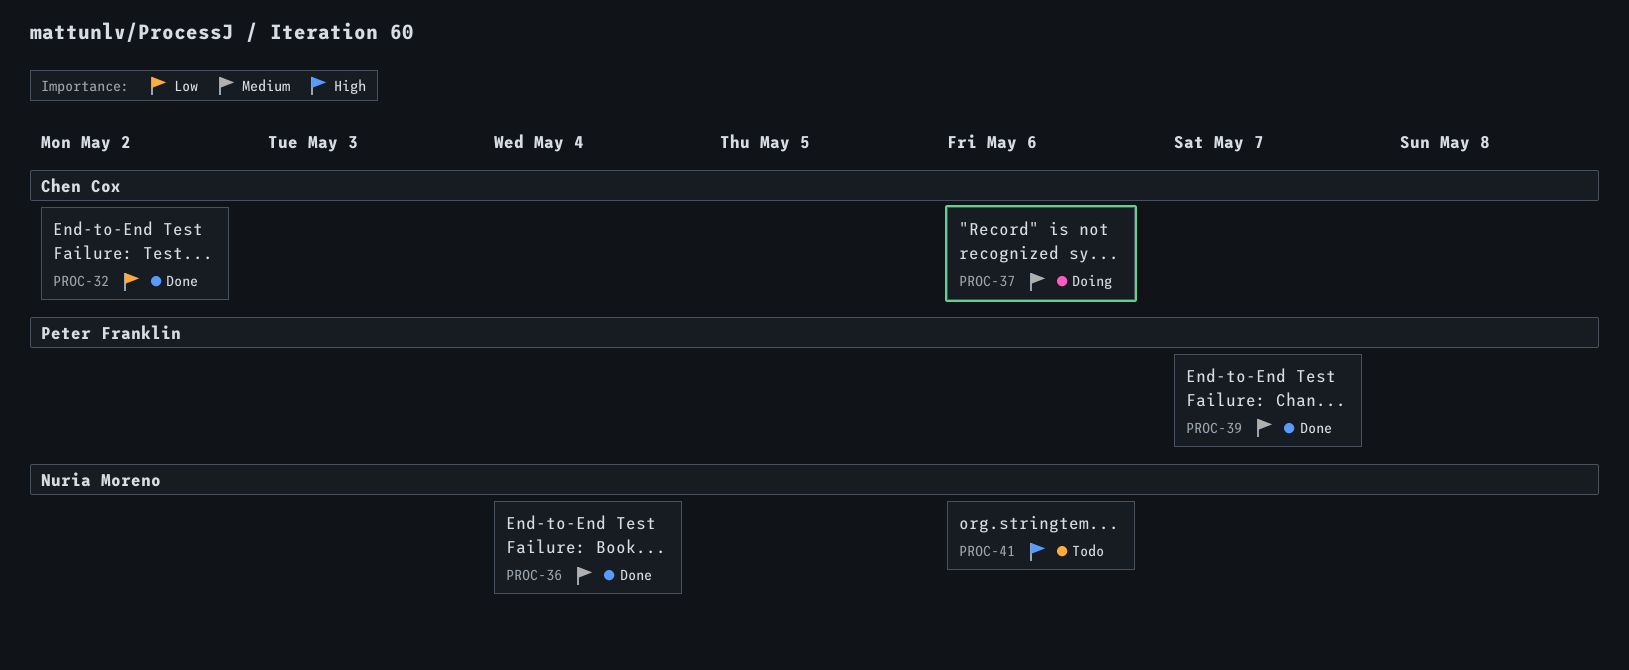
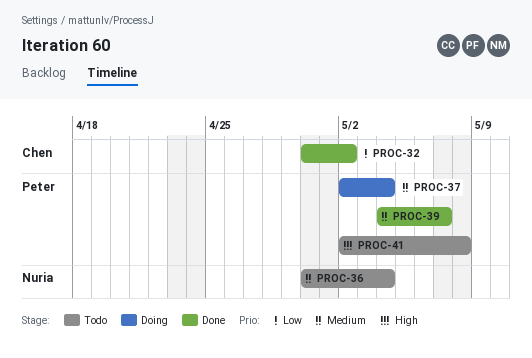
PROC-36, status: Done -> Todo
PROC-37, owner: Chen Cox -> Peter Franklin
PROC-37, due: May 6 -> May 4
PROC-41, owner: Nuria Moreno -> Peter Franklin
PROC-41, due: May 6 -> May 8

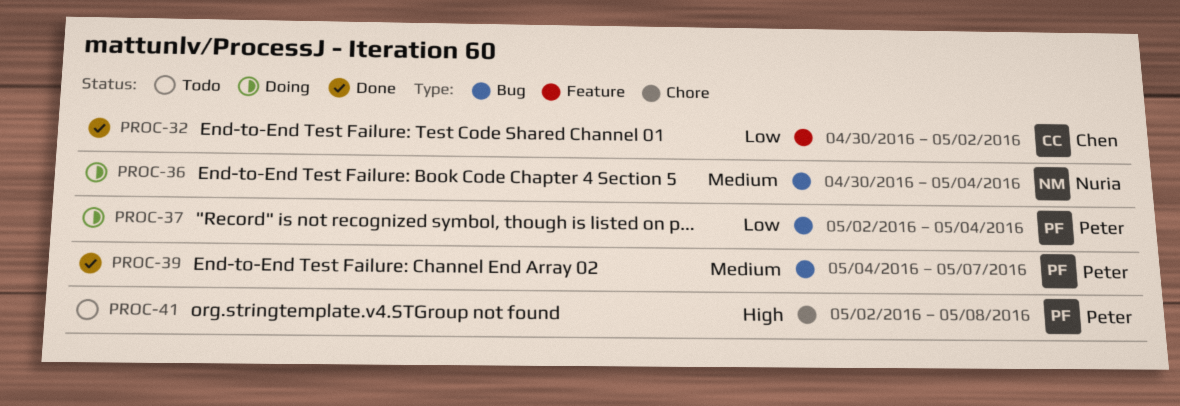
PROC-36, status: Todo -> Doing
PROC-37, priority: Medium -> Low

